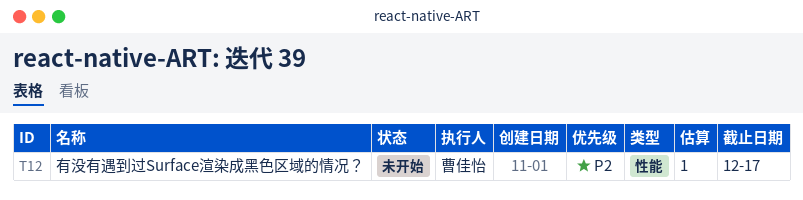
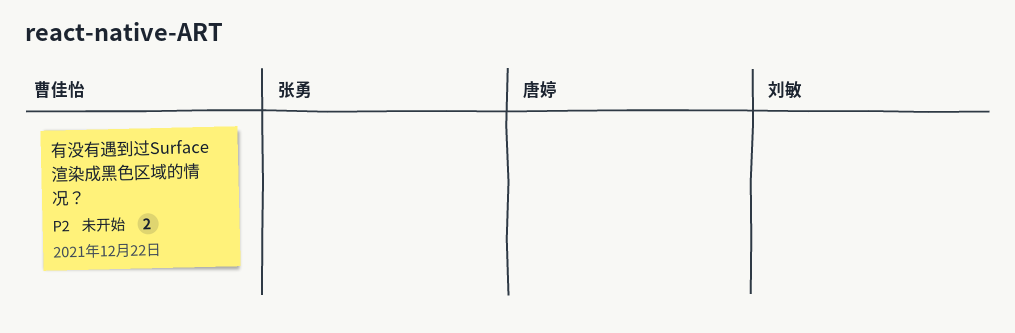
有没有遇到过Surface渲染成黑色区域的情况？, estimate: 1 -> 2
有没有遇到过Surface渲染成黑色区域的情况？, due: Dec 17 -> Dec 22

